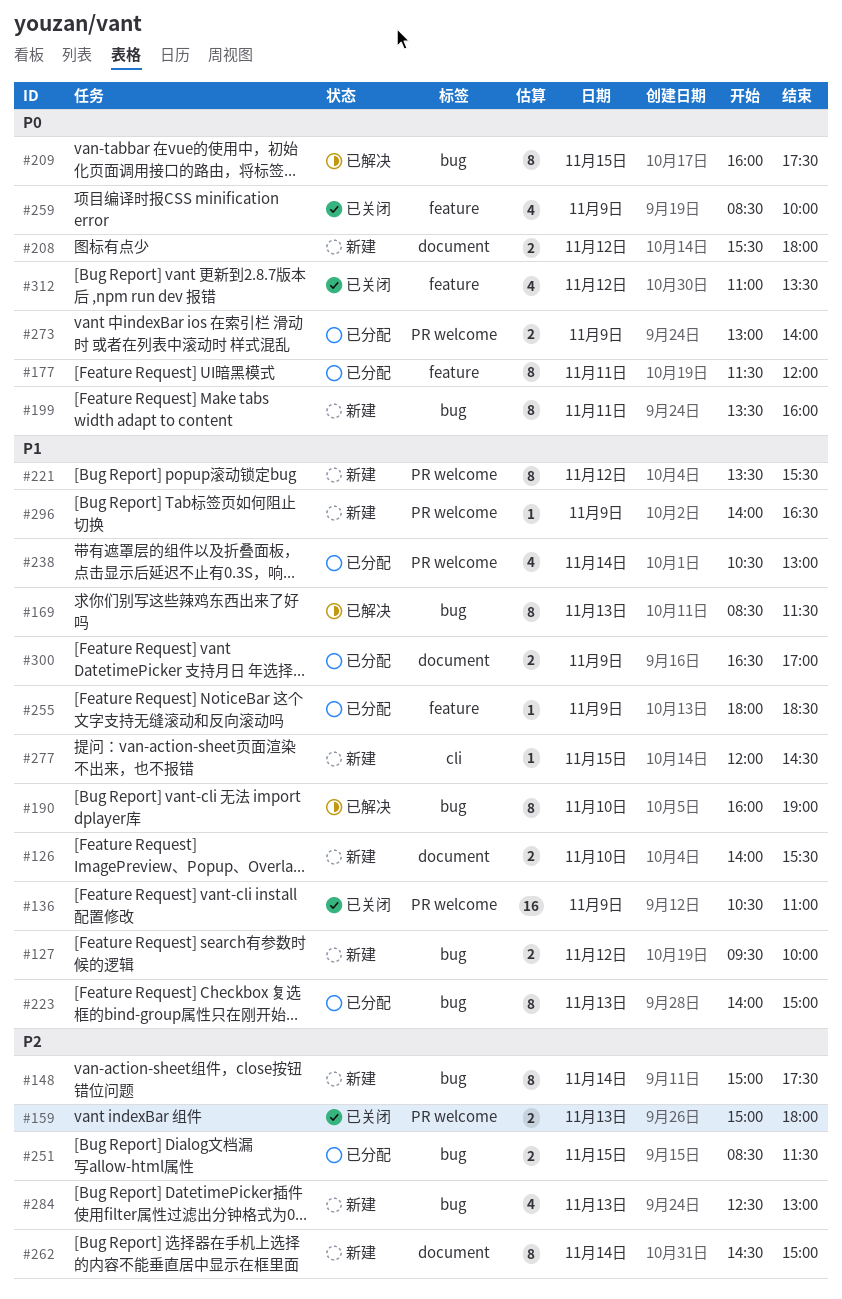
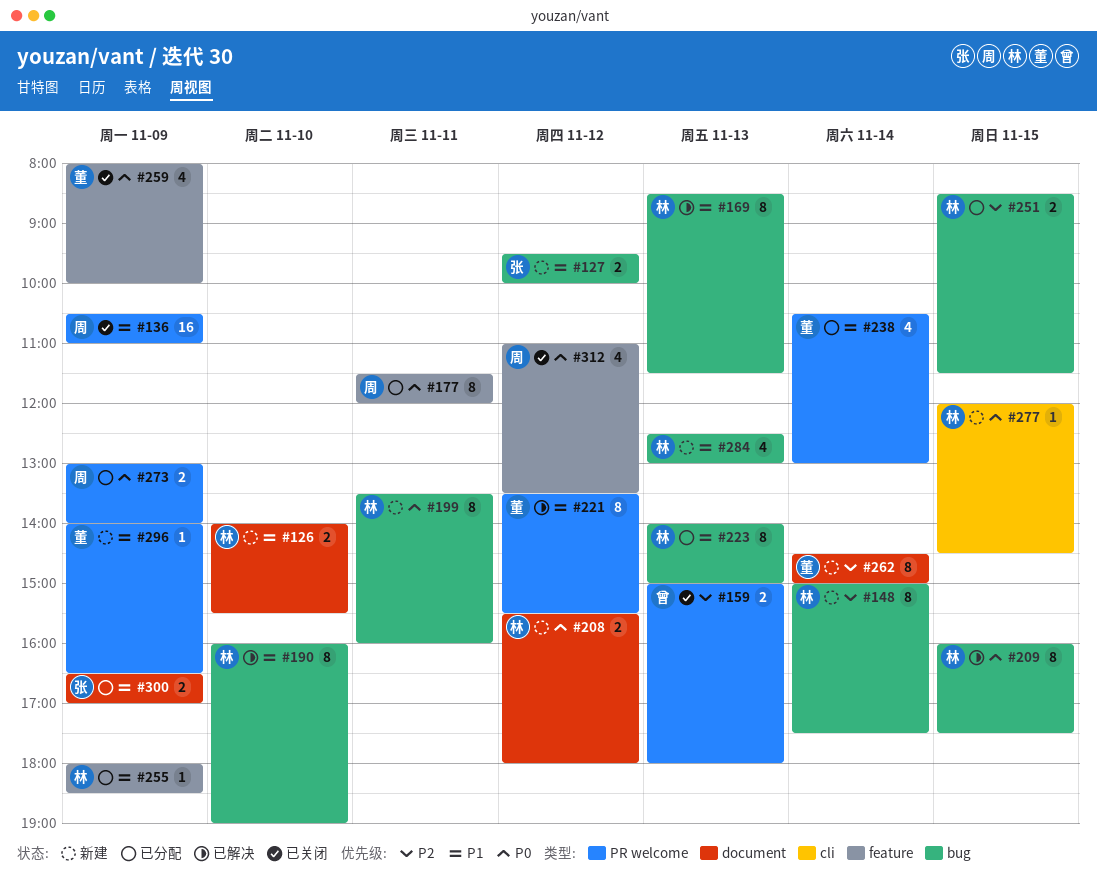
#221, status: 新建 -> 已解决
#259, begins: 08:30 -> 08:00
#277, priority: P1 -> P0
#284, priority: P2 -> P1

